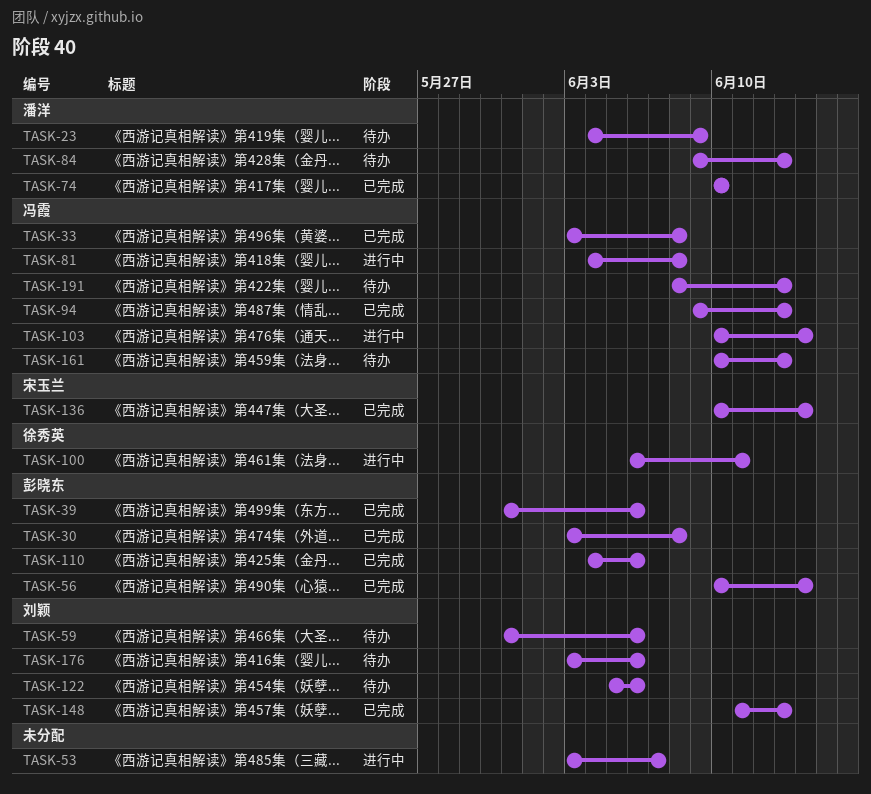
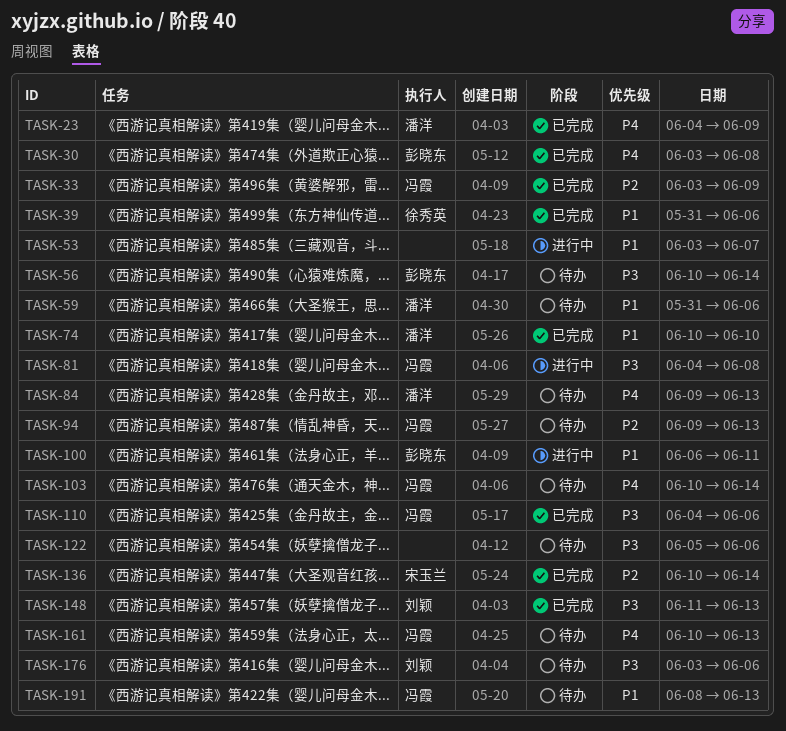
TASK-23, status: 待办 -> 已完成
TASK-33, due: Jun 8 -> Jun 9
TASK-39, owner: 彭晓东 -> 徐秀英
TASK-56, status: 已完成 -> 待办
TASK-59, owner: 刘颖 -> 潘洋
TASK-94, status: 已完成 -> 待办
TASK-100, owner: 徐秀英 -> 彭晓东
TASK-103, status: 进行中 -> 待办
TASK-110, owner: 彭晓东 -> 冯霞
TASK-122, owner: 刘颖 -> none

